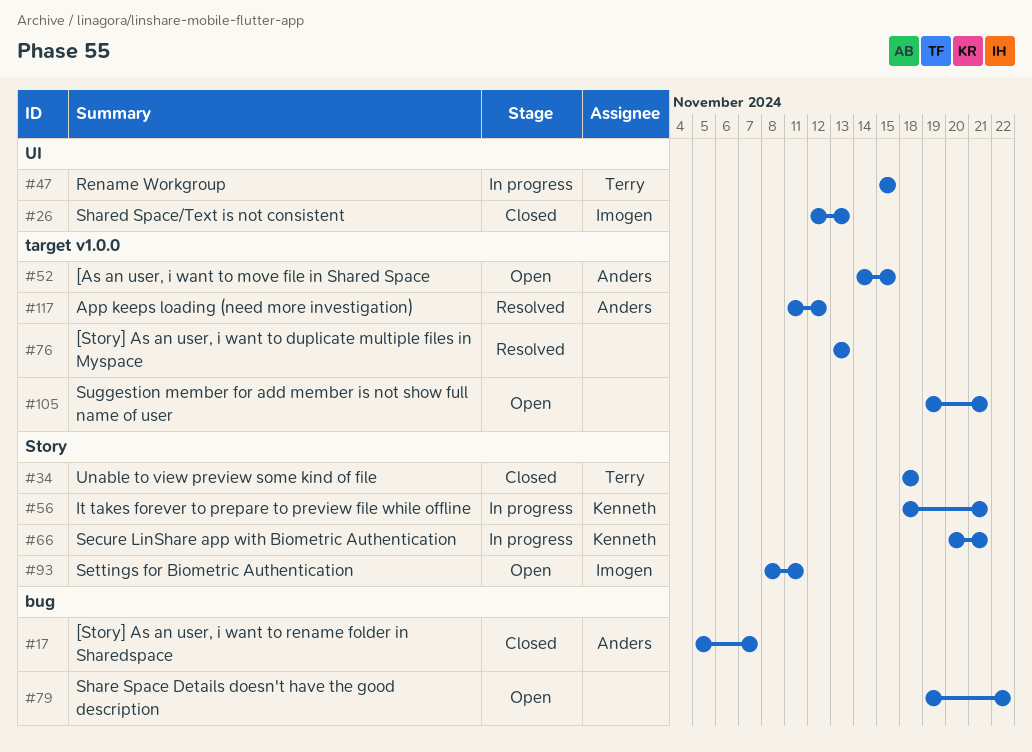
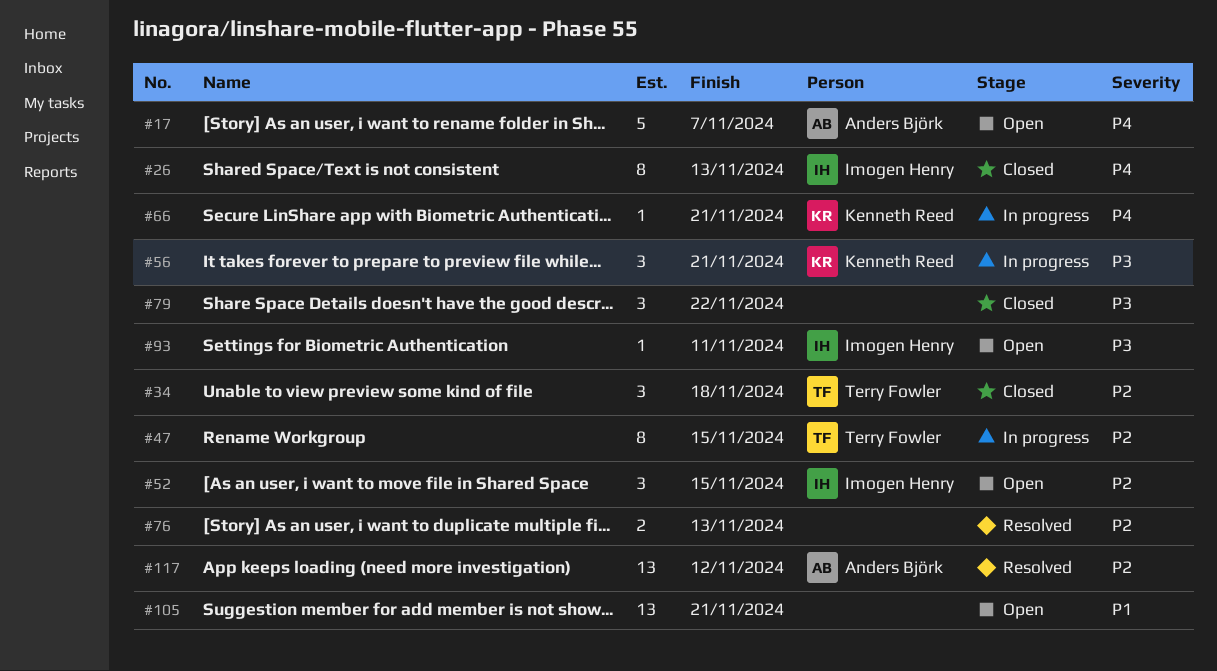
#17, status: Closed -> Open
#52, owner: Anders Björk -> Imogen Henry
#79, status: Open -> Closed

